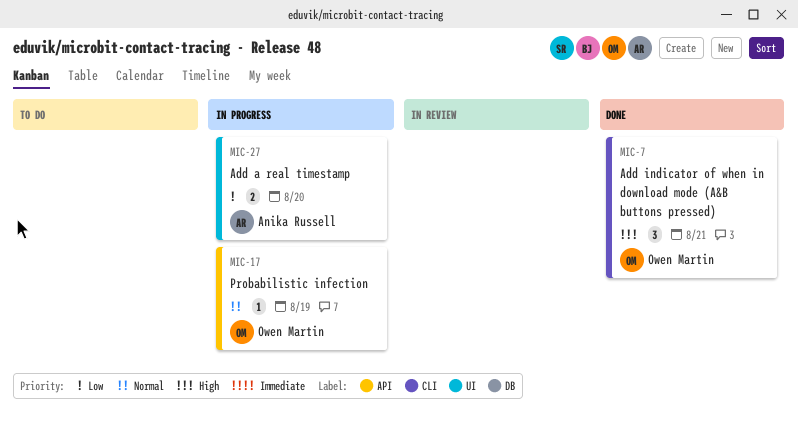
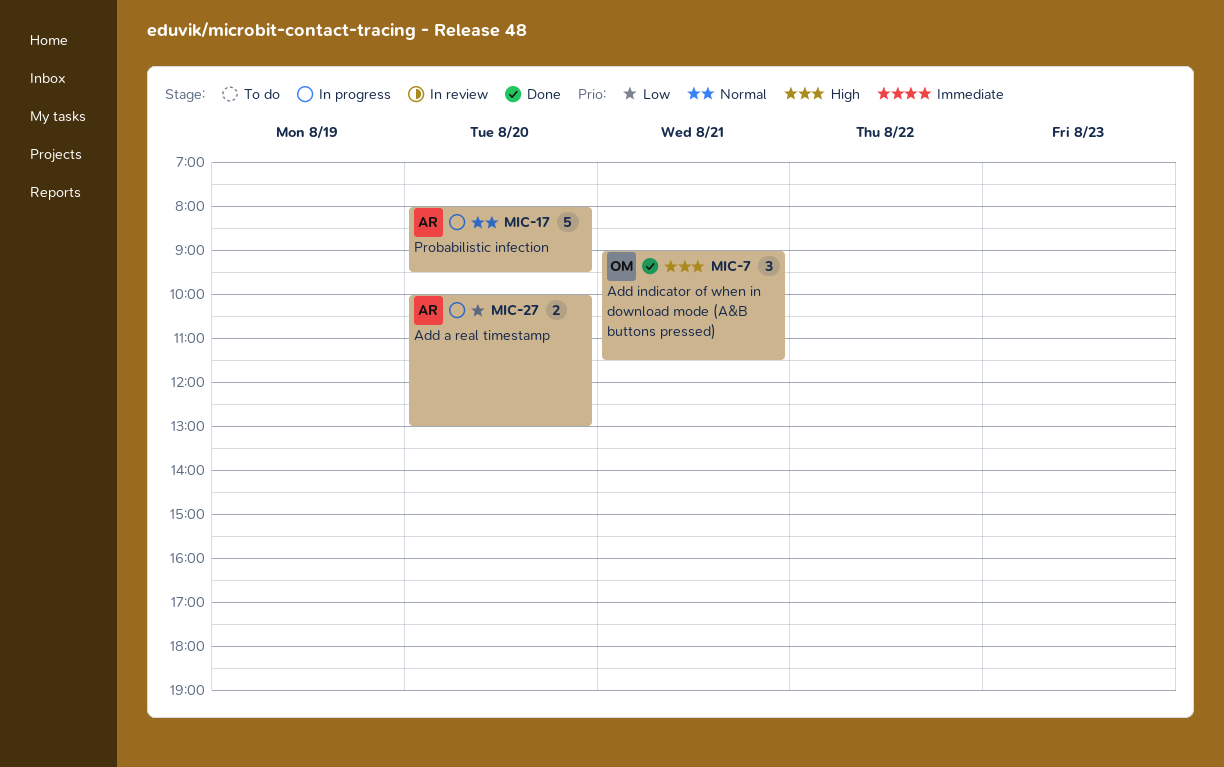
MIC-17, owner: Owen Martin -> Anika Russell
MIC-17, estimate: 1 -> 5
MIC-17, day: Aug 19 -> Aug 20

